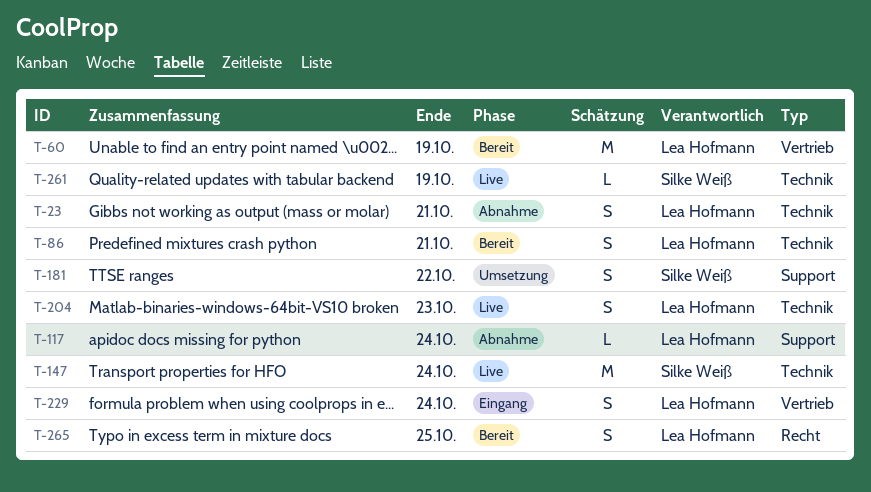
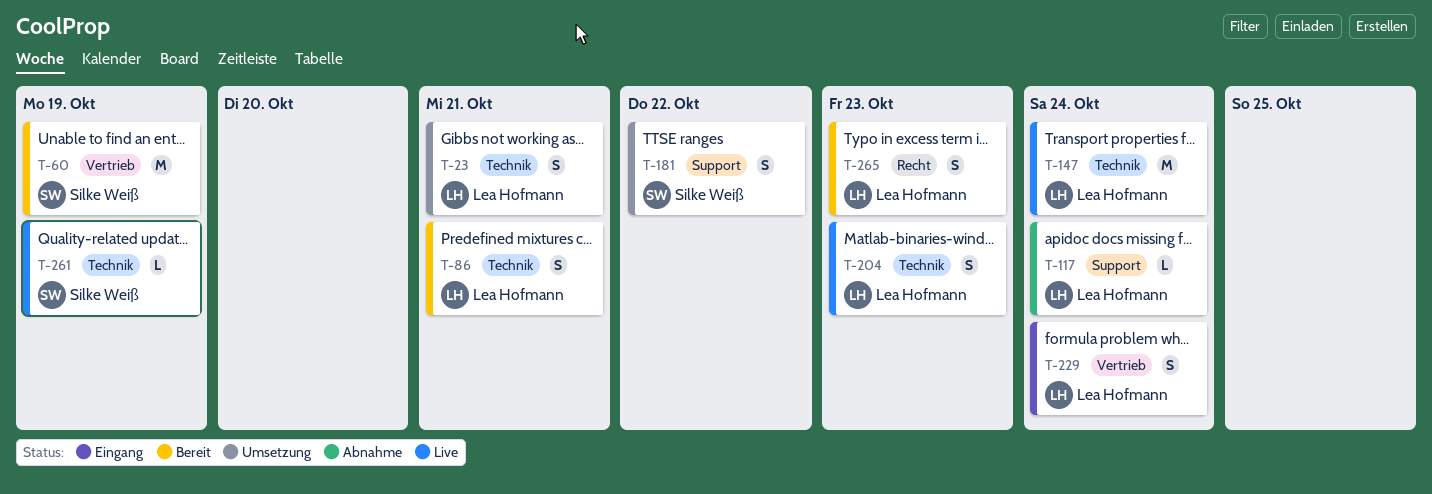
T-23, status: Abnahme -> Umsetzung
T-60, owner: Lea Hofmann -> Silke Weiß
T-147, owner: Silke Weiß -> Lea Hofmann
T-265, due: Oct 25 -> Oct 23

